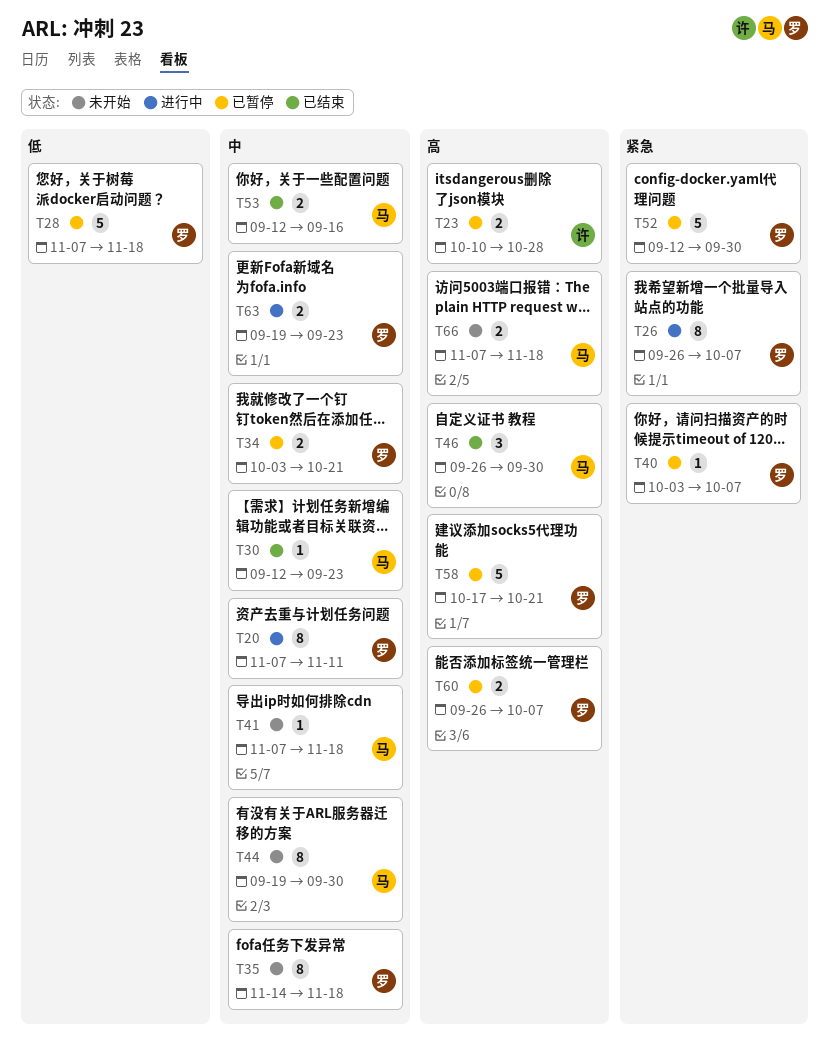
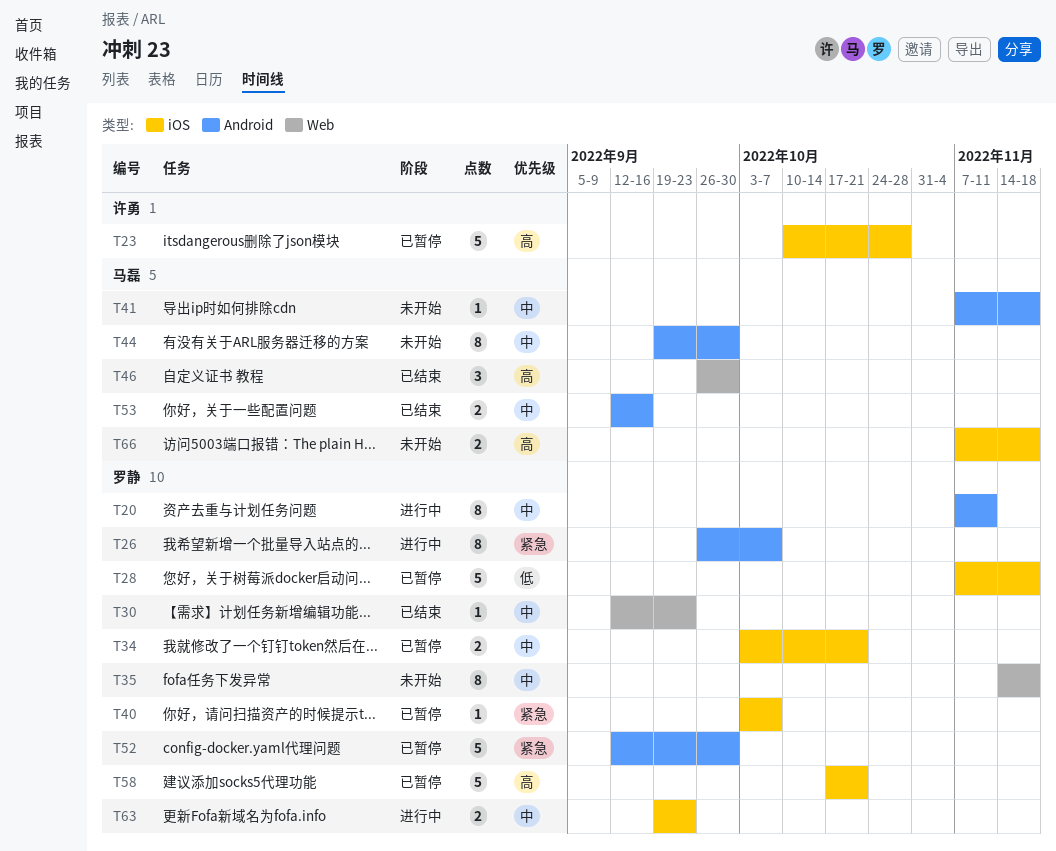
T23, estimate: 2 -> 5
T30, owner: 马磊 -> 罗静
T60: present -> none

